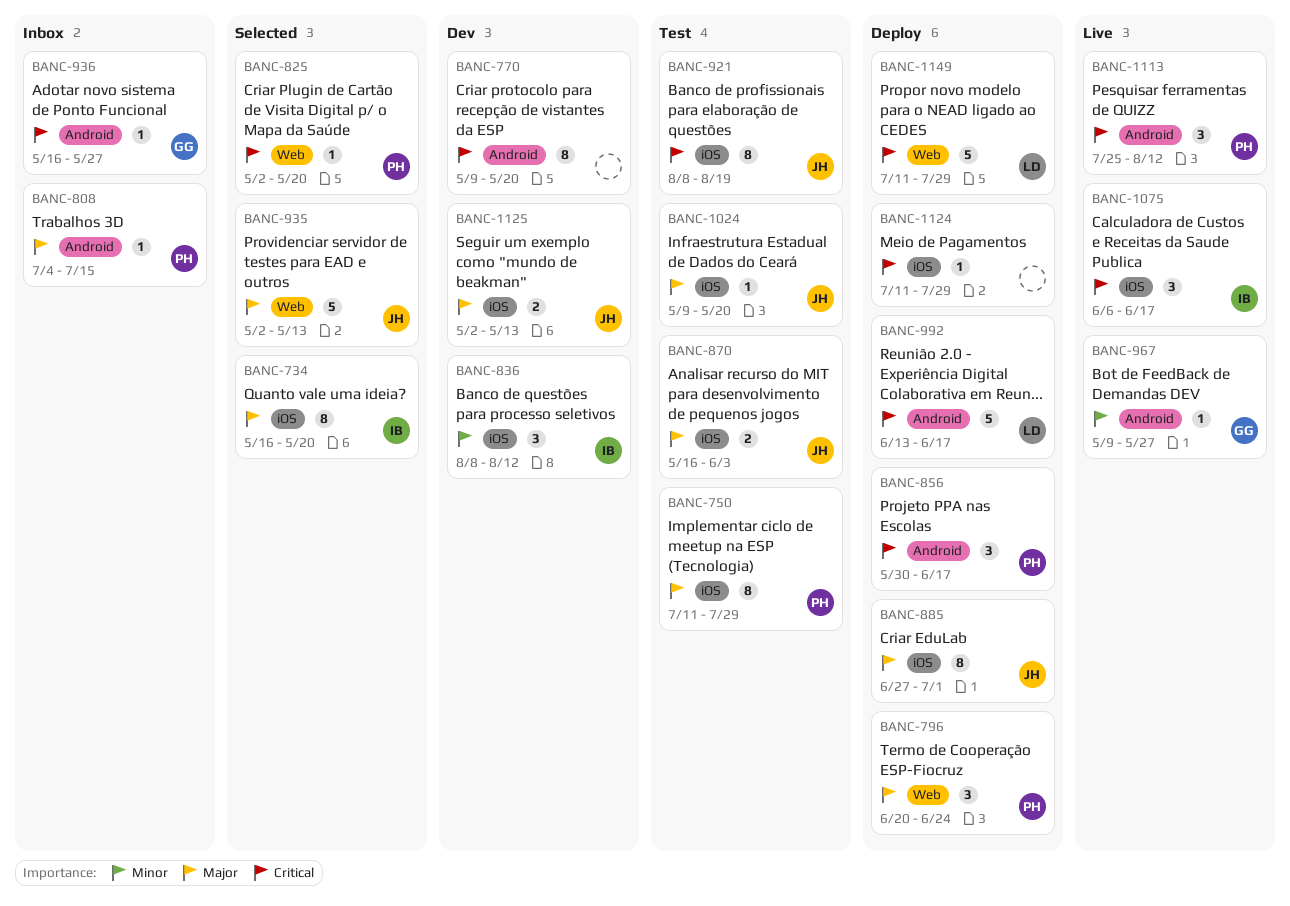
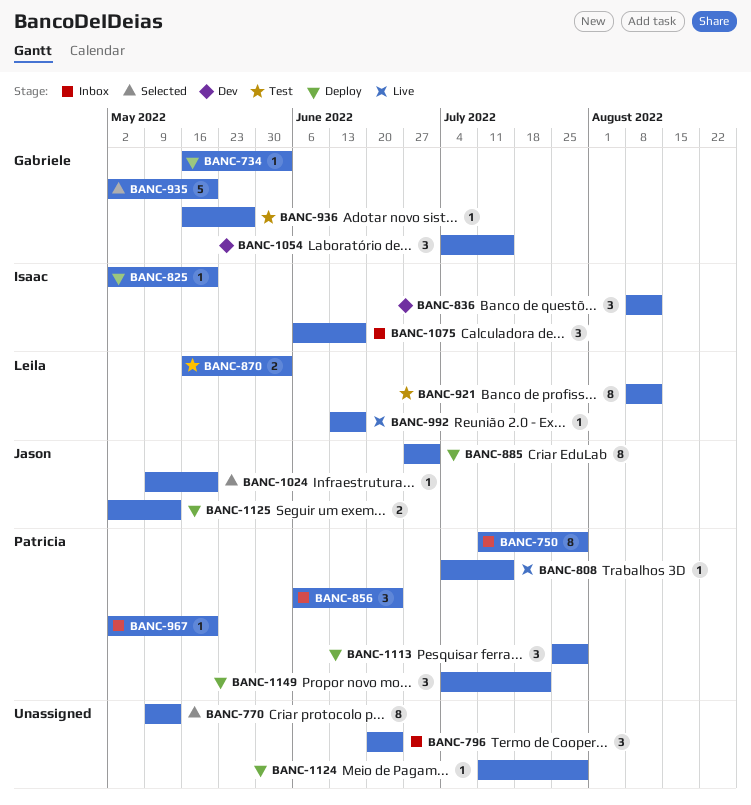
BANC-734, status: Selected -> Deploy
BANC-734, owner: Isaac -> Gabriele
BANC-734, estimate: 8 -> 1
BANC-734, due: May 20 -> Jun 3
BANC-750, status: Test -> Inbox
BANC-770, status: Dev -> Selected
BANC-770, due: May 20 -> May 13
BANC-796, status: Deploy -> Inbox
BANC-796, owner: Patricia -> none
BANC-808, status: Inbox -> Live
BANC-825, status: Selected -> Deploy
BANC-825, owner: Patricia -> Isaac
BANC-856, status: Deploy -> Inbox
BANC-856, start: May 30 -> Jun 6
BANC-856, due: Jun 17 -> Jun 24
BANC-870, owner: Jason -> Leila
BANC-921, owner: Jason -> Leila
BANC-921, due: Aug 19 -> Aug 12
BANC-935, owner: Jason -> Gabriele
BANC-935, due: May 13 -> May 20
BANC-936, status: Inbox -> Test
BANC-967, status: Live -> Inbox
BANC-967, owner: Gabriele -> Patricia
BANC-967, start: May 9 -> May 2
BANC-967, due: May 27 -> May 20
BANC-992, status: Deploy -> Live
BANC-992, estimate: 5 -> 1
BANC-1024, status: Test -> Selected
BANC-1054: none -> present
BANC-1075, status: Live -> Inbox
BANC-1113, status: Live -> Deploy
BANC-1113, due: Aug 12 -> Jul 29
BANC-1125, status: Dev -> Deploy
BANC-1149, owner: Leila -> Patricia
BANC-1149, estimate: 5 -> 3
BANC-1149, start: Jul 11 -> Jul 4
BANC-1149, due: Jul 29 -> Jul 22

